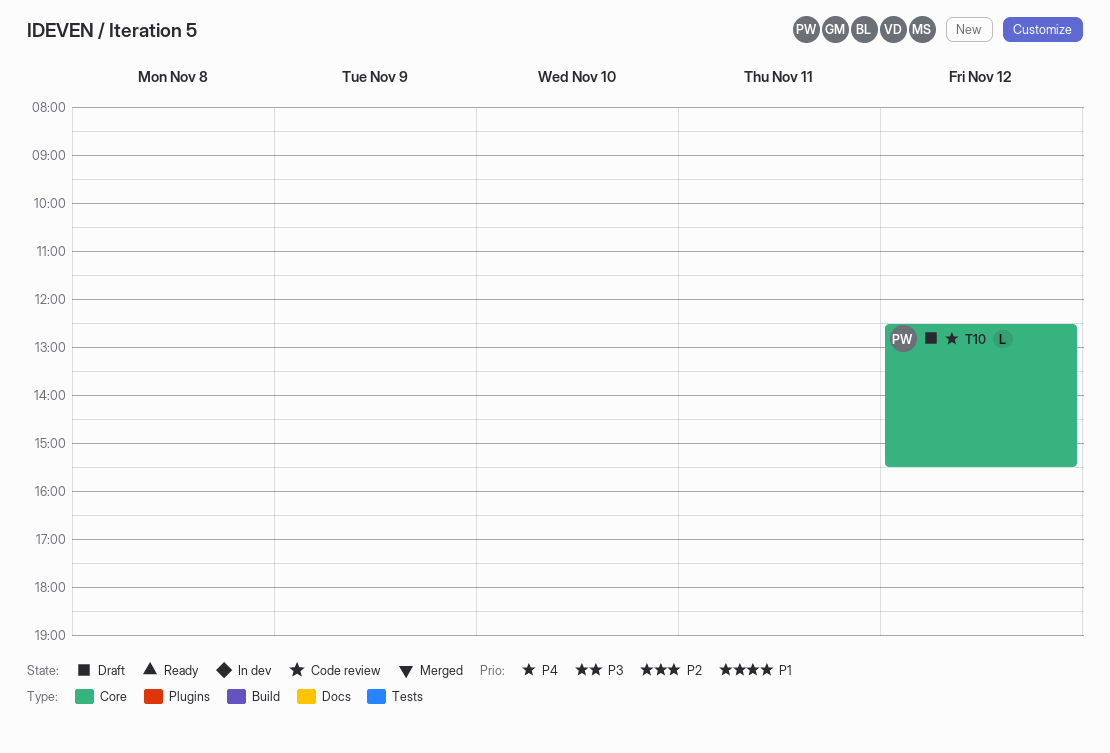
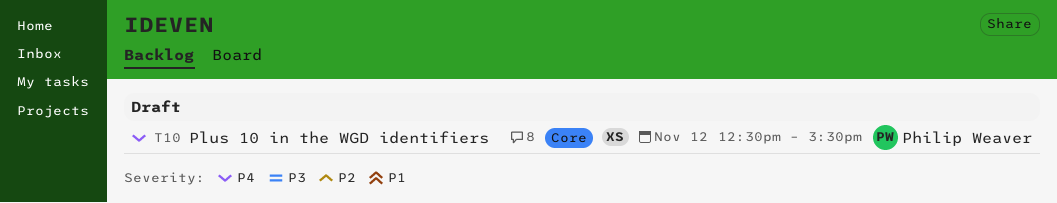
T10, estimate: L -> XS

